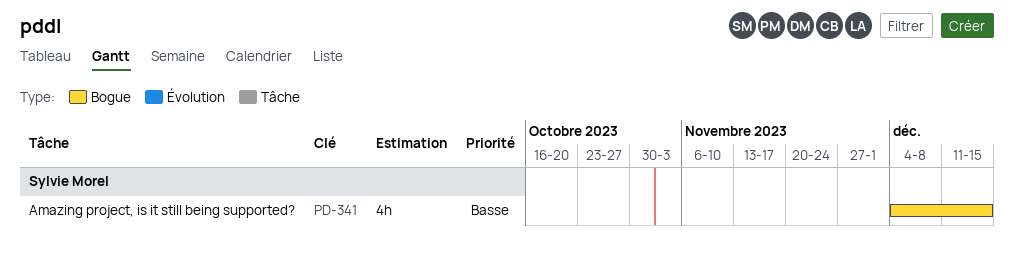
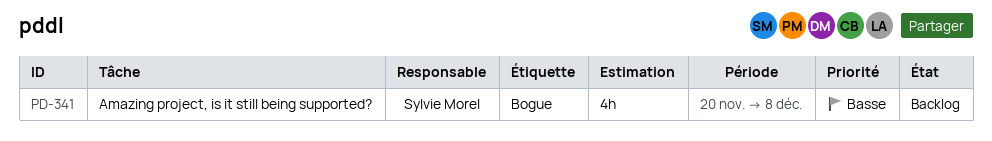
PD-341, start: Dec 4 -> Nov 20
PD-341, due: Dec 15 -> Dec 8

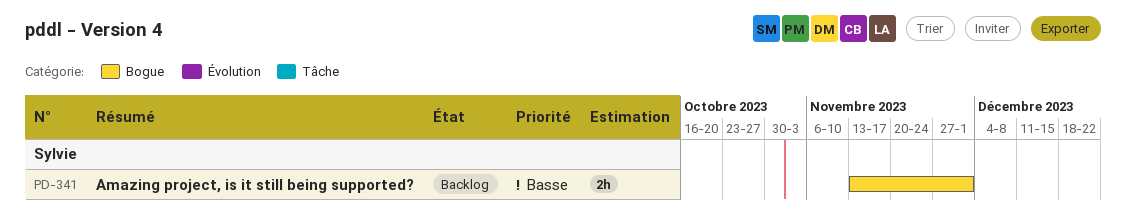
PD-341, estimate: 4h -> 2h
PD-341, start: Nov 20 -> Nov 13
PD-341, due: Dec 8 -> Dec 1

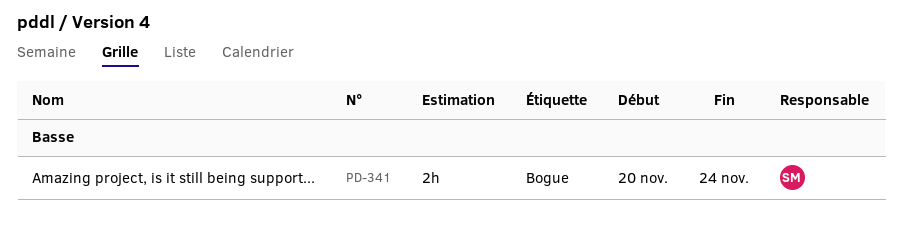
PD-341, start: Nov 13 -> Nov 20
PD-341, due: Dec 1 -> Nov 24

